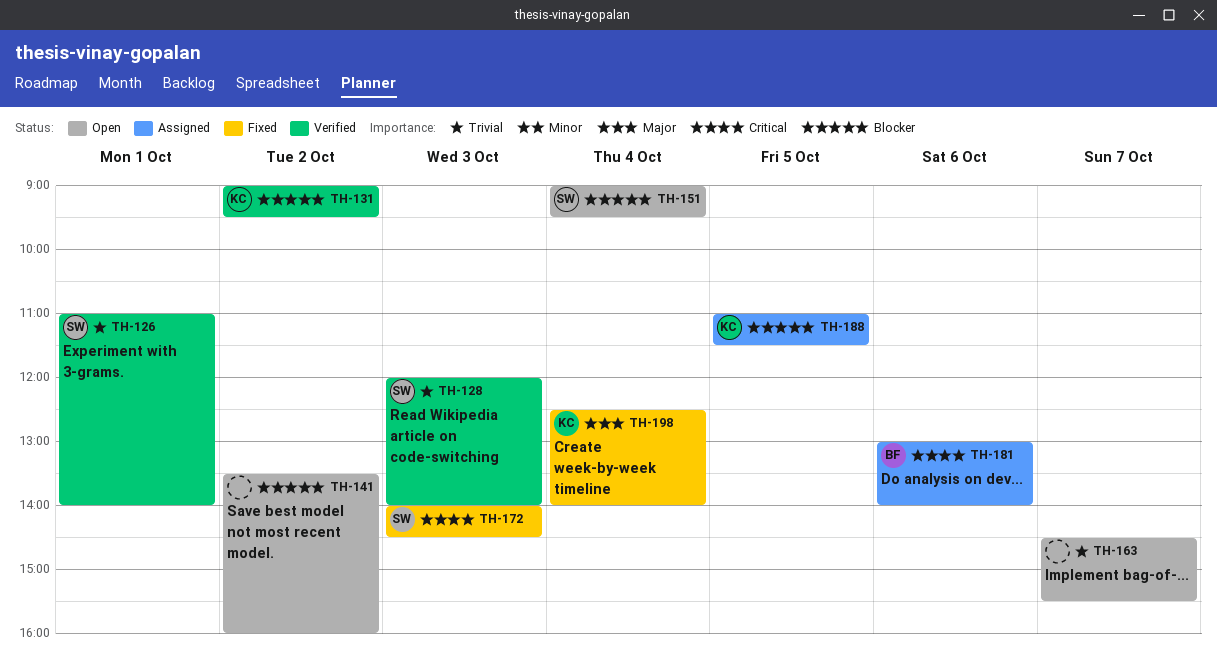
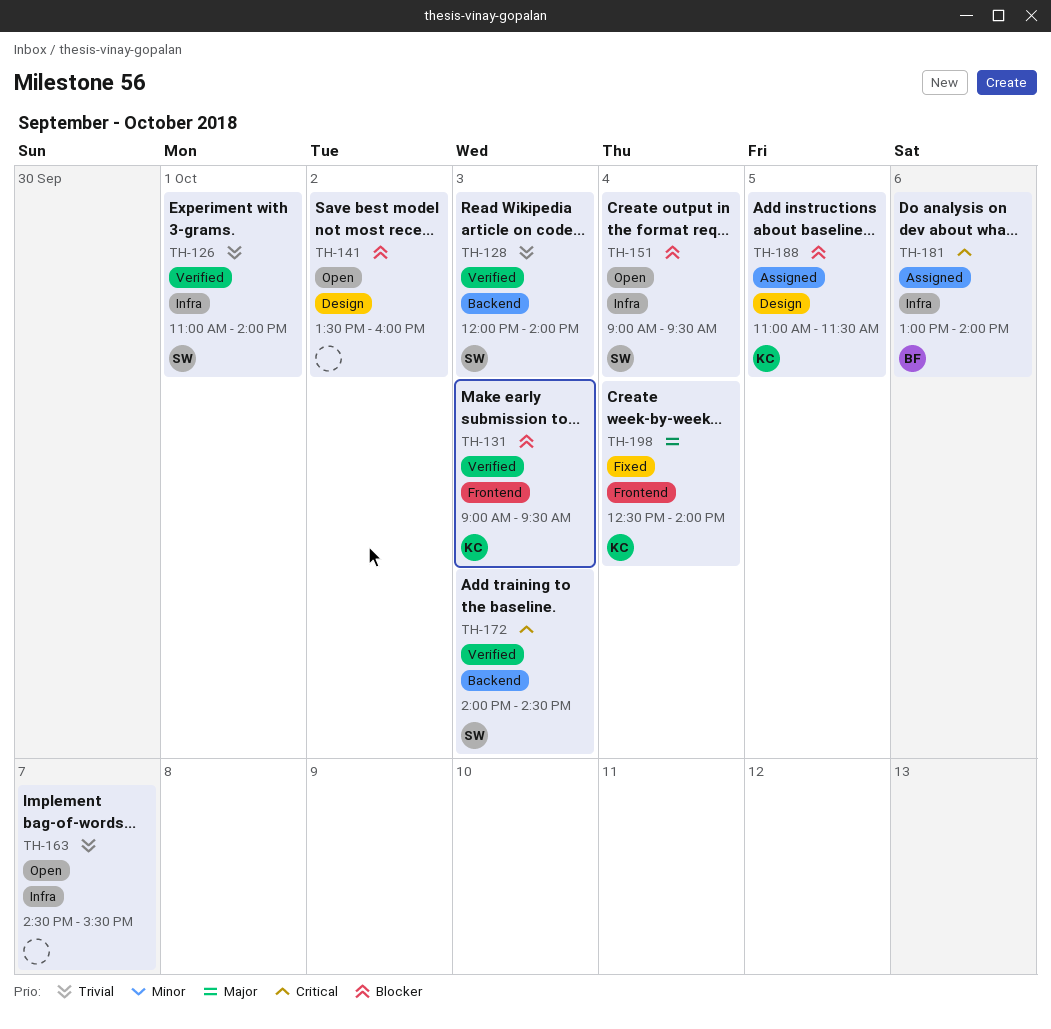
TH-131, day: Oct 2 -> Oct 3
TH-172, status: Fixed -> Verified

